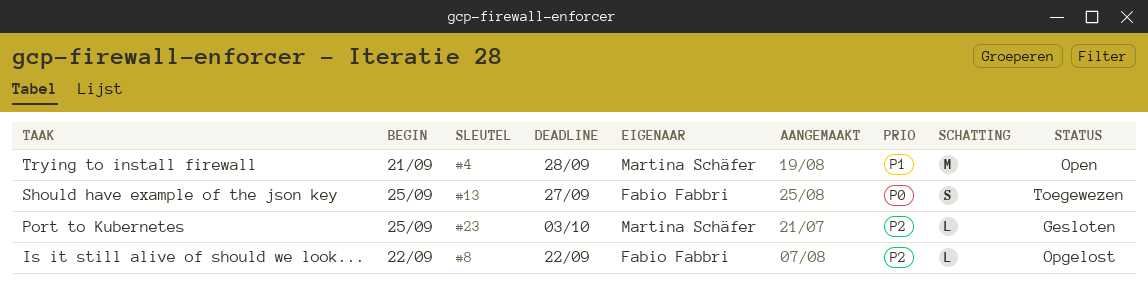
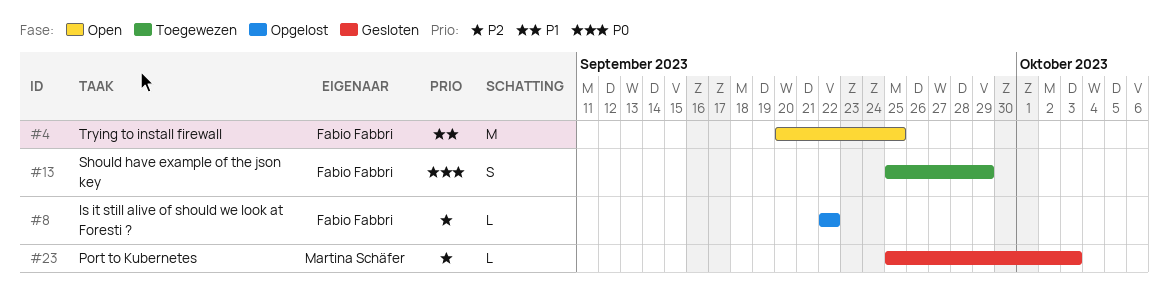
#4, owner: Martina Schäfer -> Fabio Fabbri
#4, start: Sep 21 -> Sep 20
#4, due: Sep 28 -> Sep 25
#13, due: Sep 27 -> Sep 29

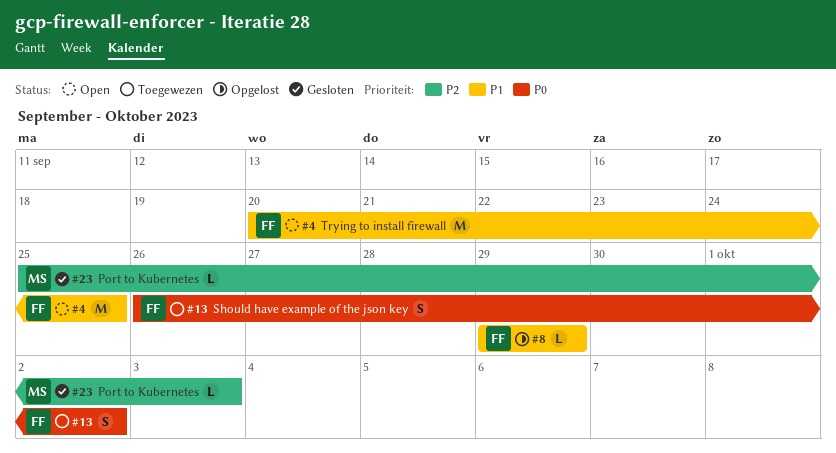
#8, priority: P2 -> P1
#8, start: Sep 22 -> Sep 29
#8, due: Sep 22 -> Sep 29
#13, start: Sep 25 -> Sep 26
#13, due: Sep 29 -> Oct 2

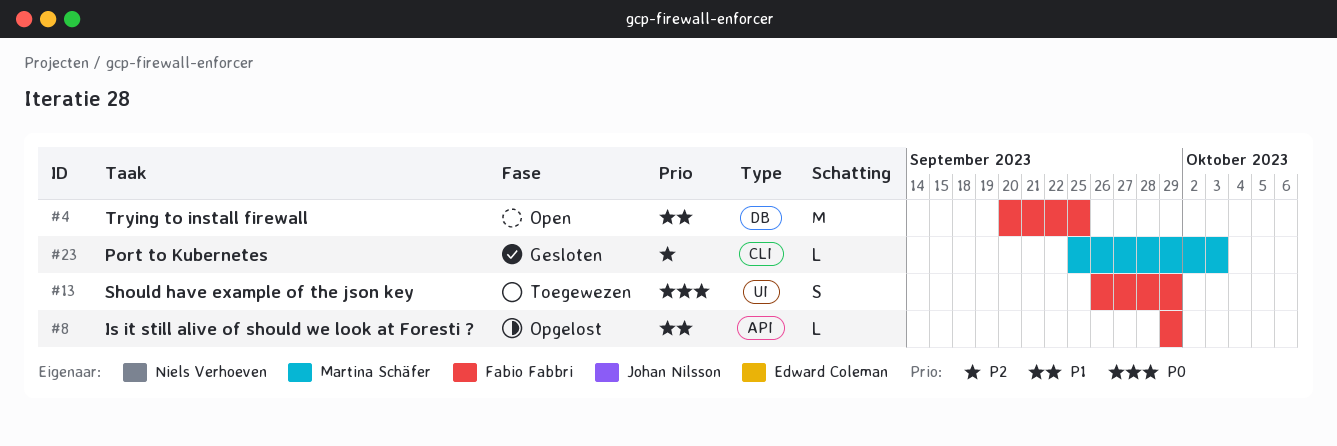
#13, due: Oct 2 -> Sep 29

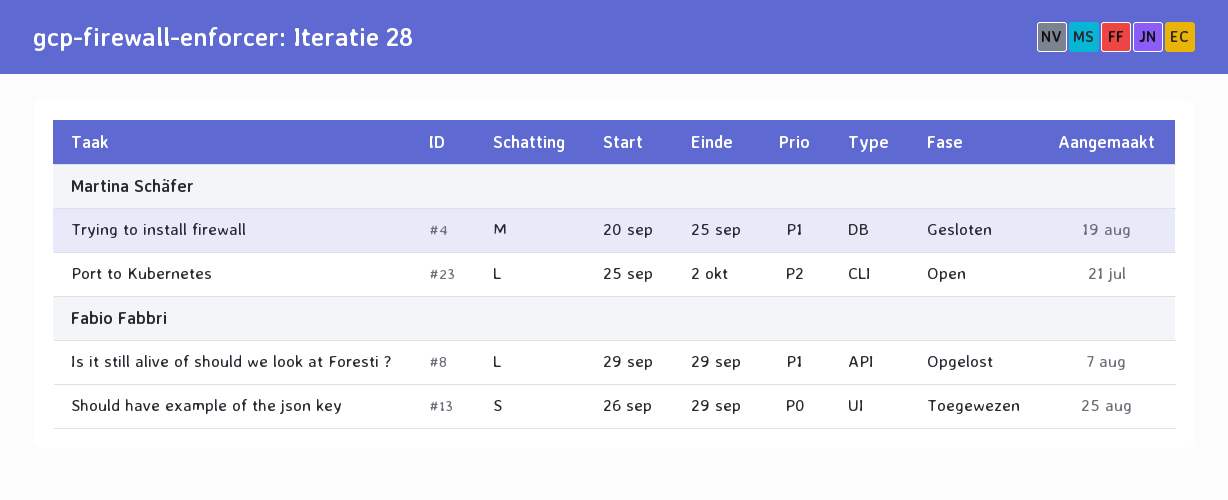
#4, status: Open -> Gesloten
#4, owner: Fabio Fabbri -> Martina Schäfer
#23, status: Gesloten -> Open
#23, due: Oct 3 -> Oct 2

